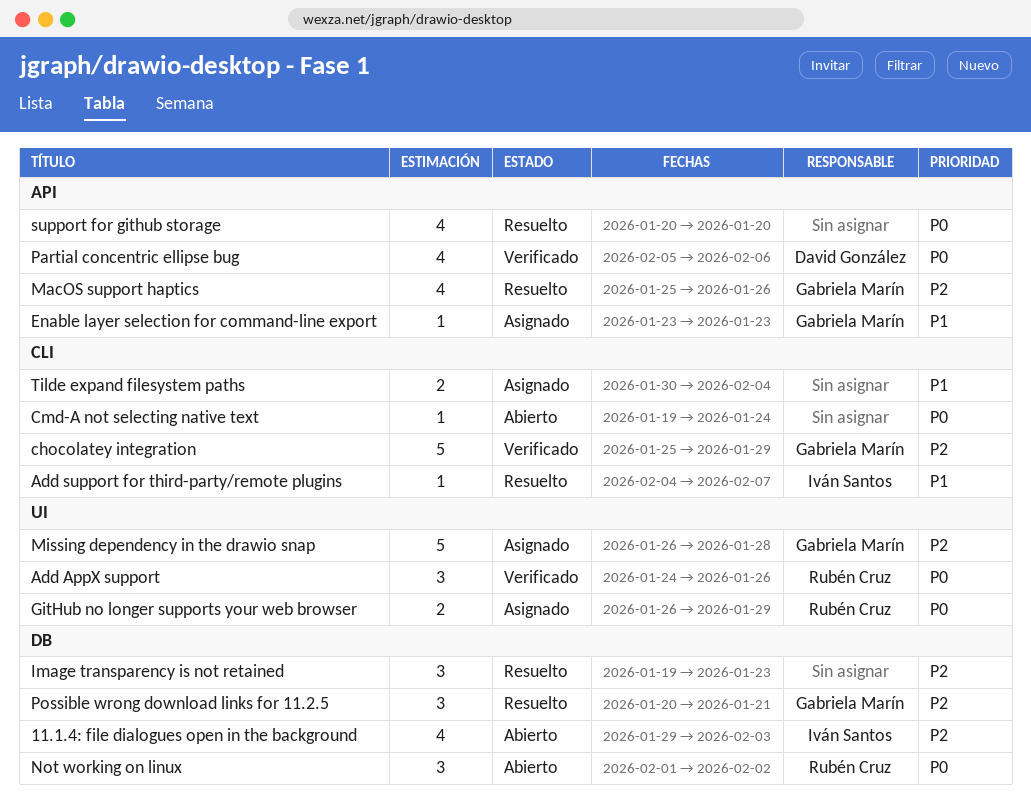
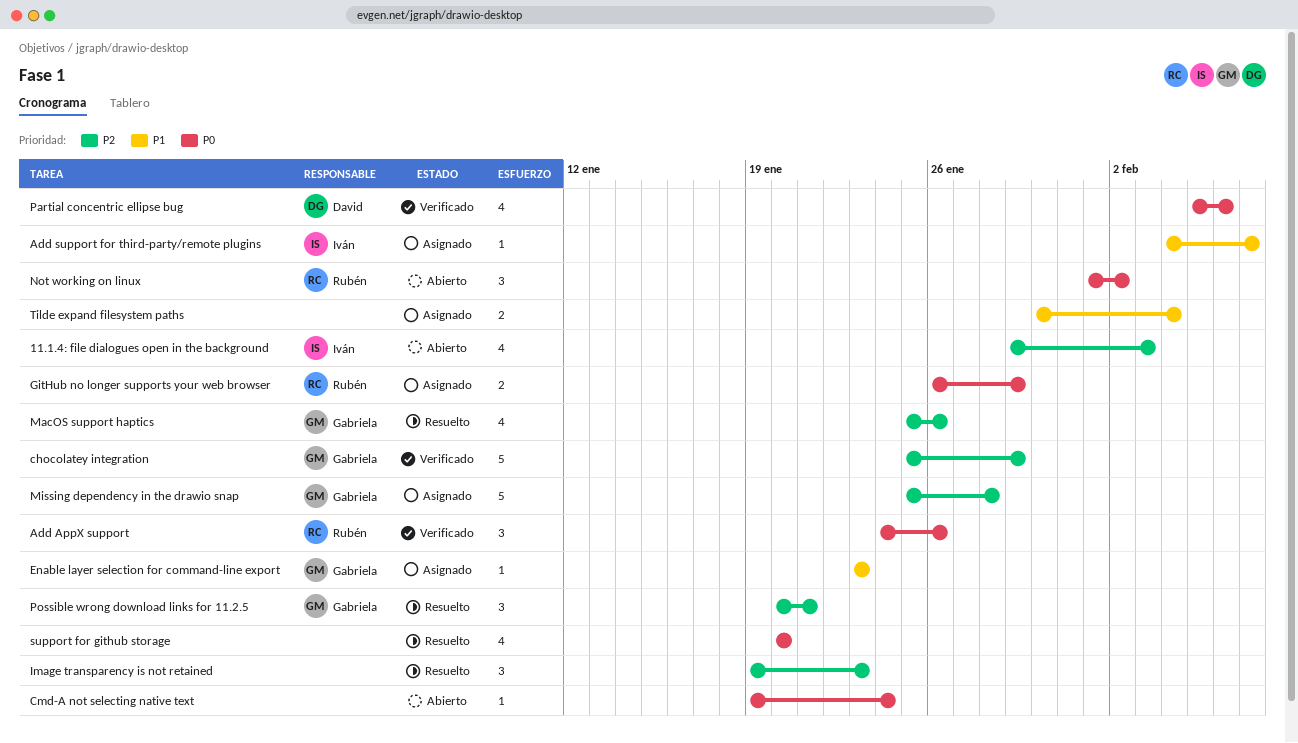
Add support for third-party/remote plugins, status: Resuelto -> Asignado
Missing dependency in the drawio snap, start: Jan 26 -> Jan 25

